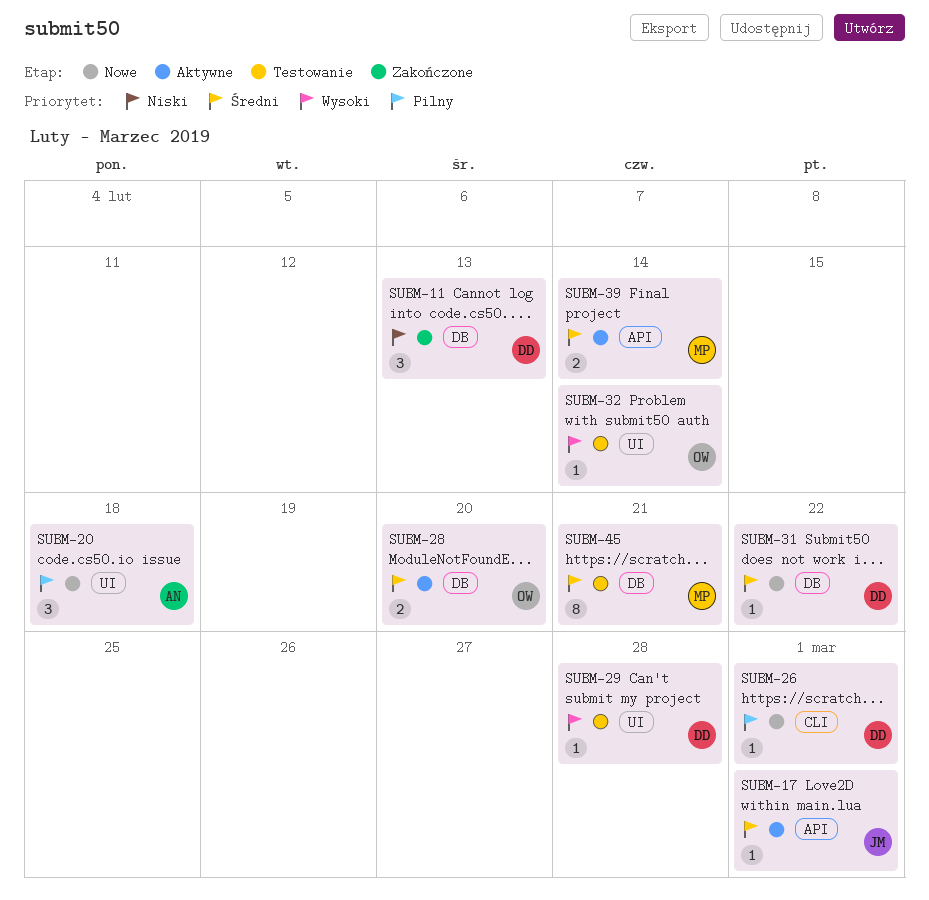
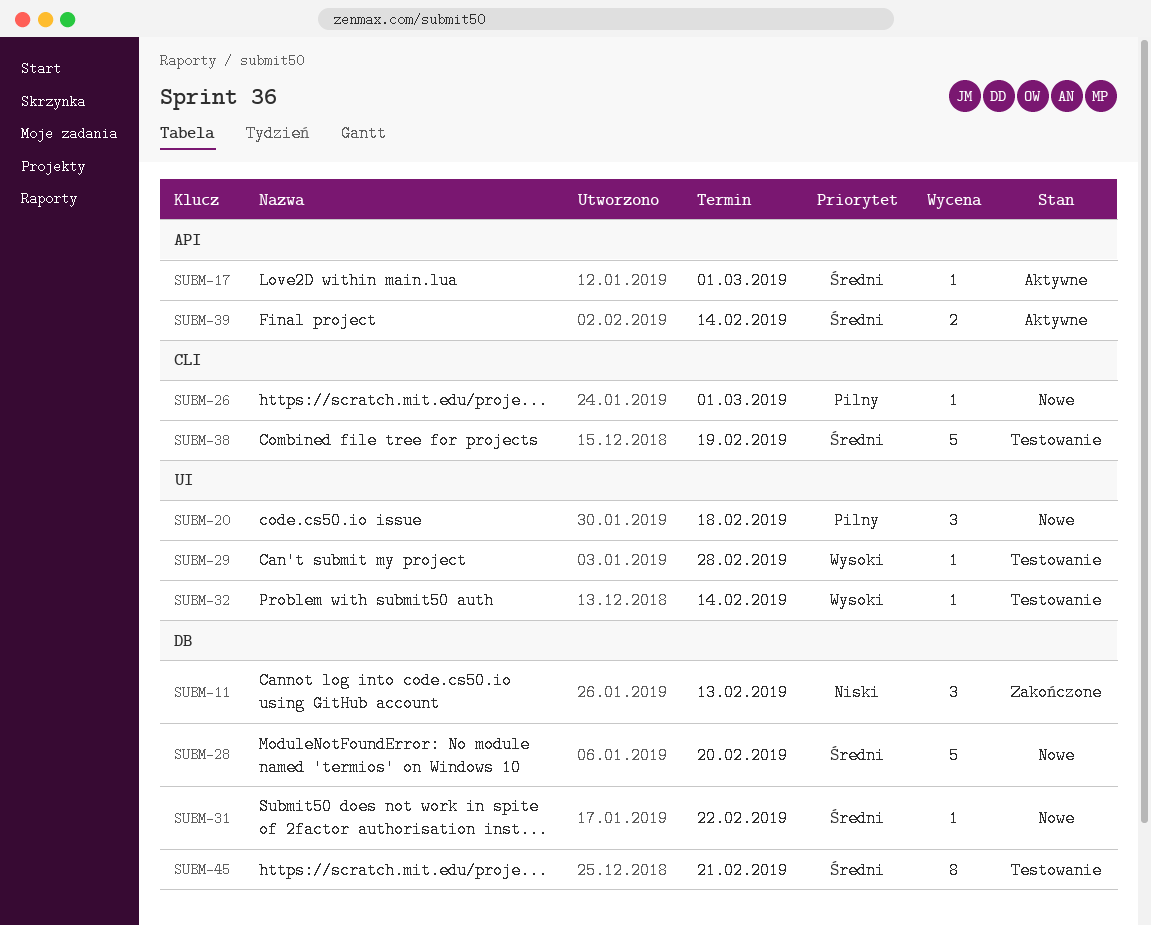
SUBM-28, status: Aktywne -> Nowe
SUBM-28, estimate: 2 -> 5
SUBM-38: none -> present

